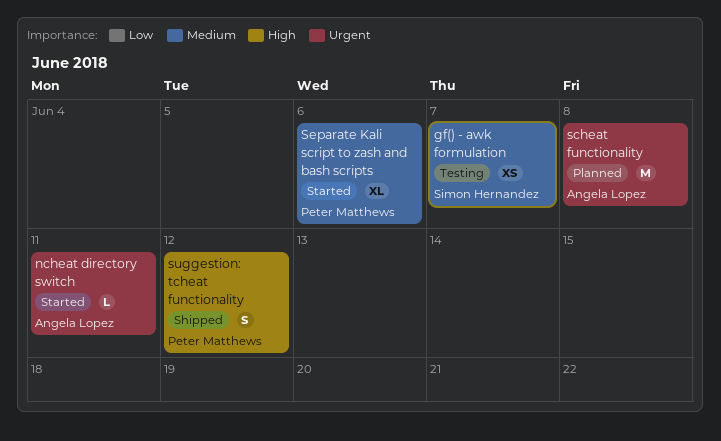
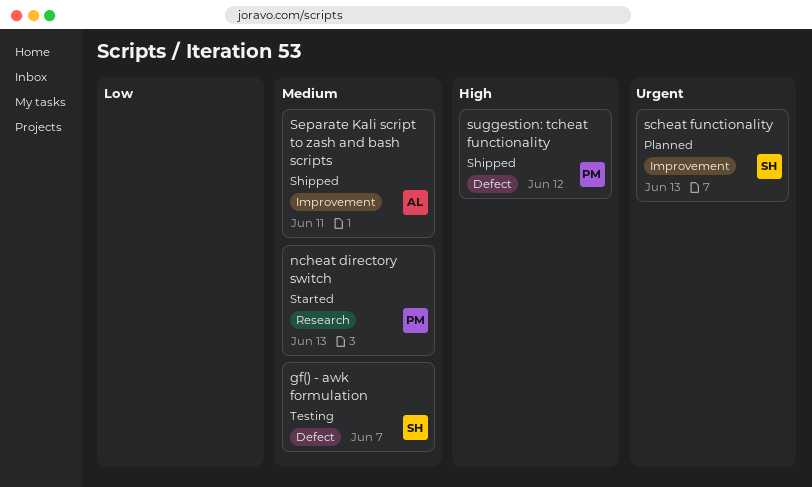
ncheat directory switch, owner: Angela Lopez -> Peter Matthews
ncheat directory switch, priority: Urgent -> Medium
ncheat directory switch, due: Jun 11 -> Jun 13
scheat functionality, owner: Angela Lopez -> Simon Hernandez
scheat functionality, due: Jun 8 -> Jun 13
Separate Kali script to zash and bash scripts, status: Started -> Shipped
Separate Kali script to zash and bash scripts, owner: Peter Matthews -> Angela Lopez
Separate Kali script to zash and bash scripts, due: Jun 6 -> Jun 11

